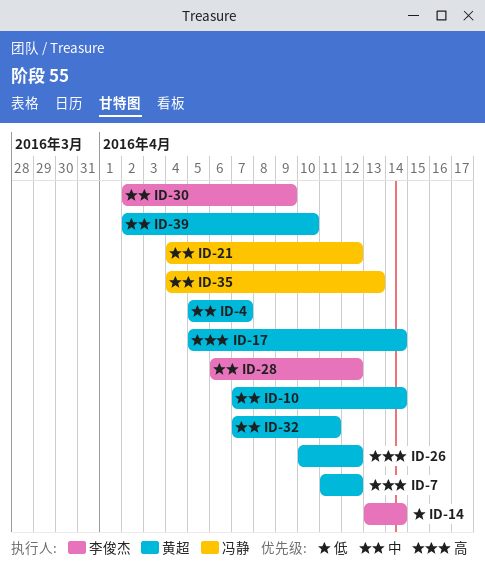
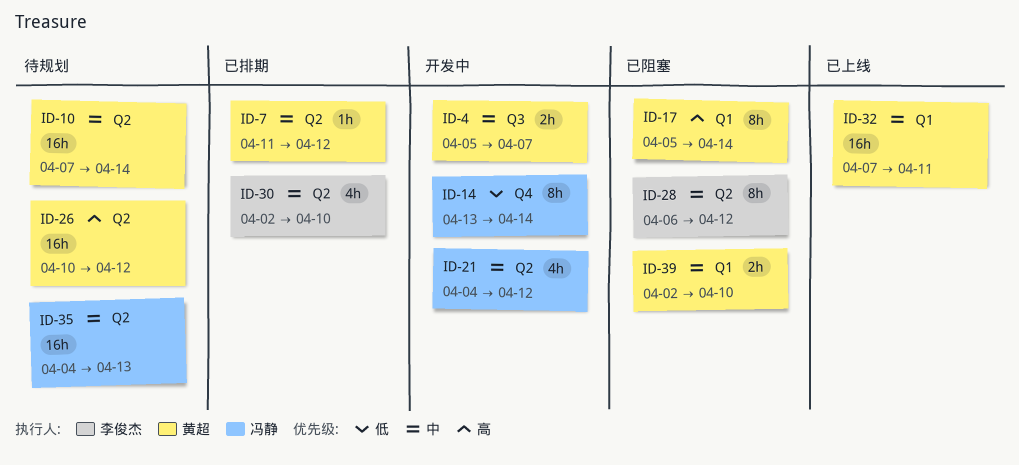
ID-7, priority: 高 -> 中
ID-14, owner: 李俊杰 -> 冯静
ID-30, due: Apr 9 -> Apr 10

